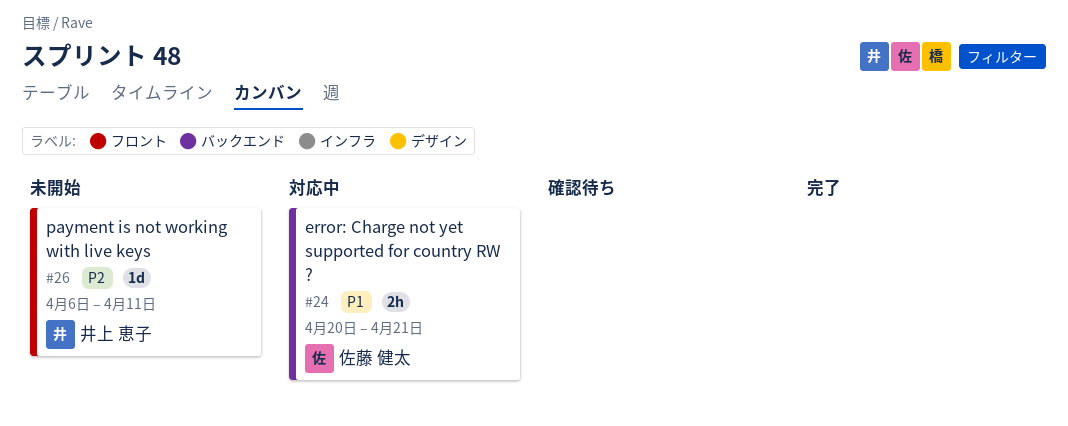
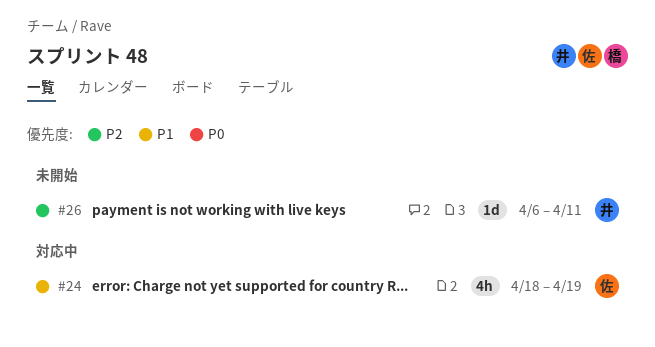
#24, estimate: 2h -> 4h
#24, start: Apr 20 -> Apr 18
#24, due: Apr 21 -> Apr 19

